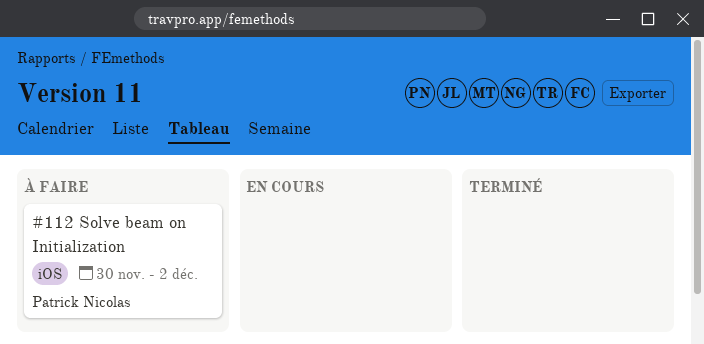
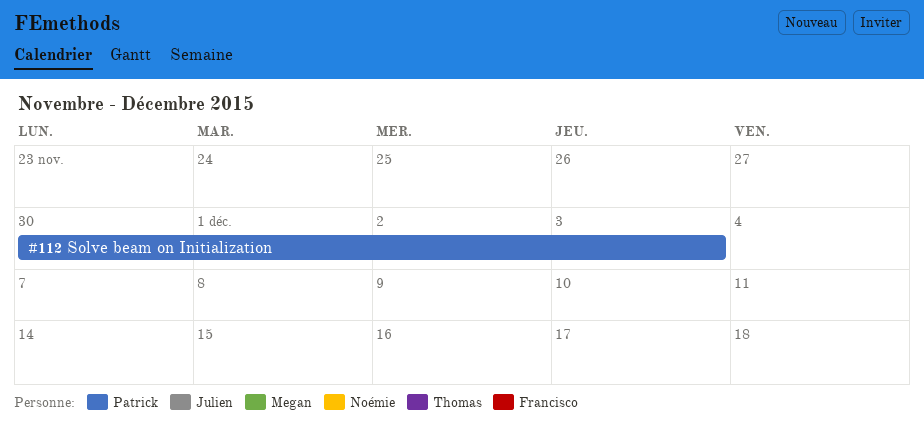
#112, due: Dec 2 -> Dec 3

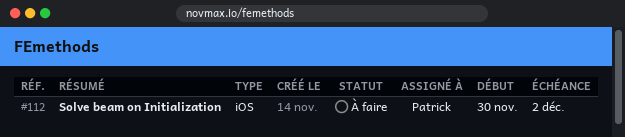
#112, due: Dec 3 -> Dec 2

